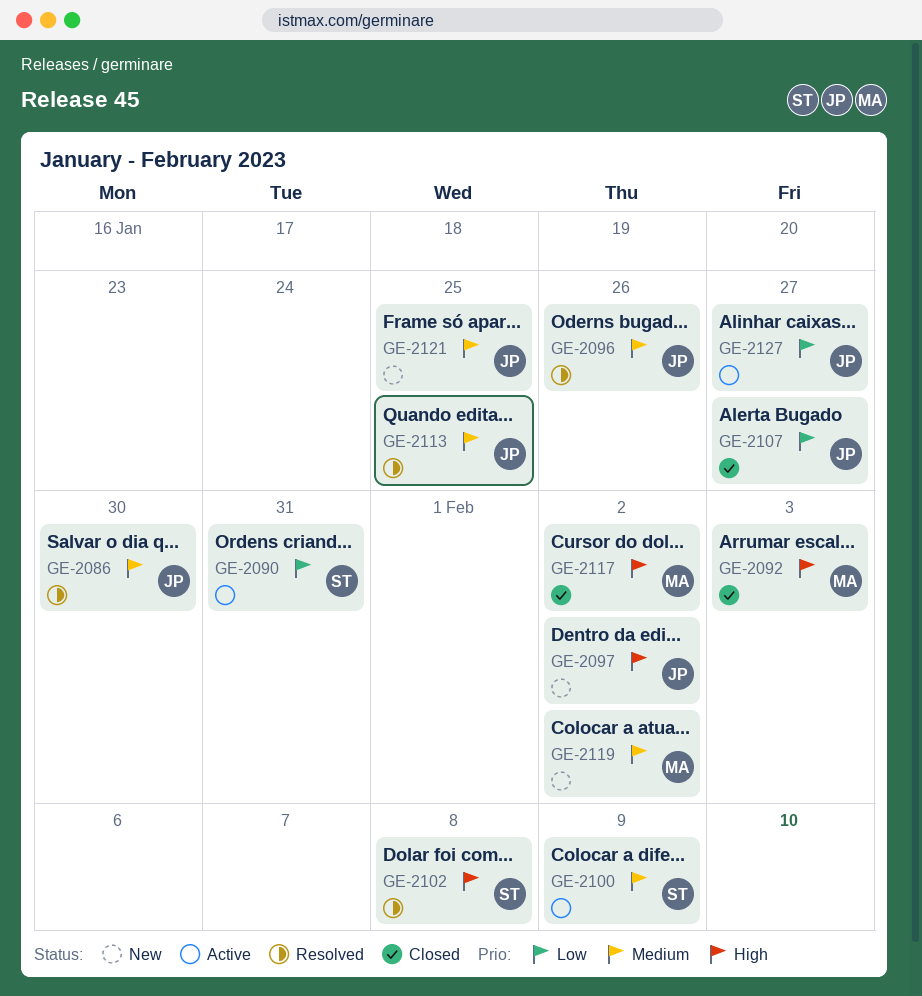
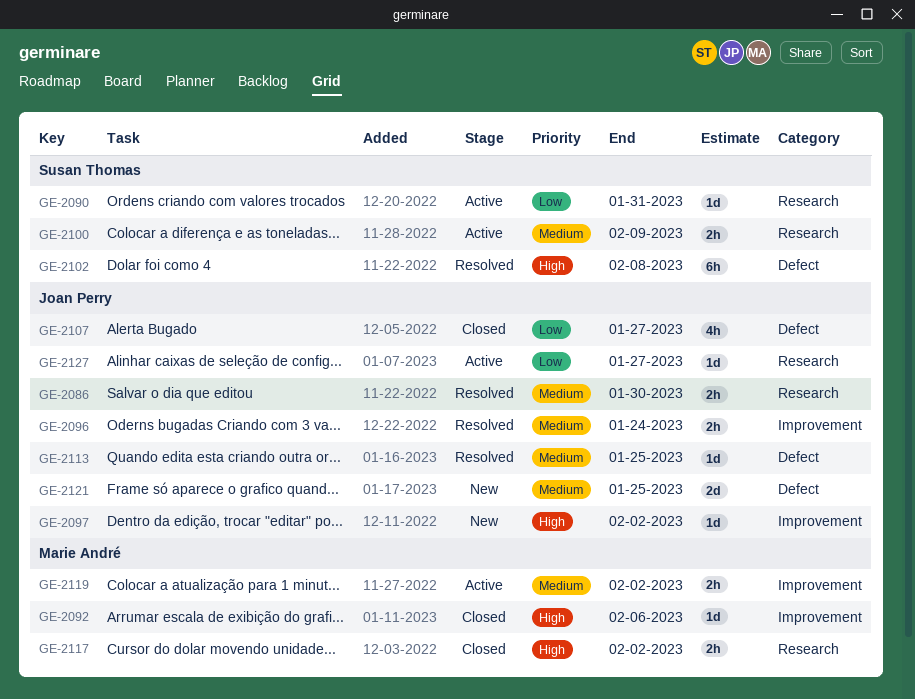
GE-2092, due: Feb 3 -> Feb 6
GE-2096, due: Jan 26 -> Jan 24
GE-2119, status: New -> Active

